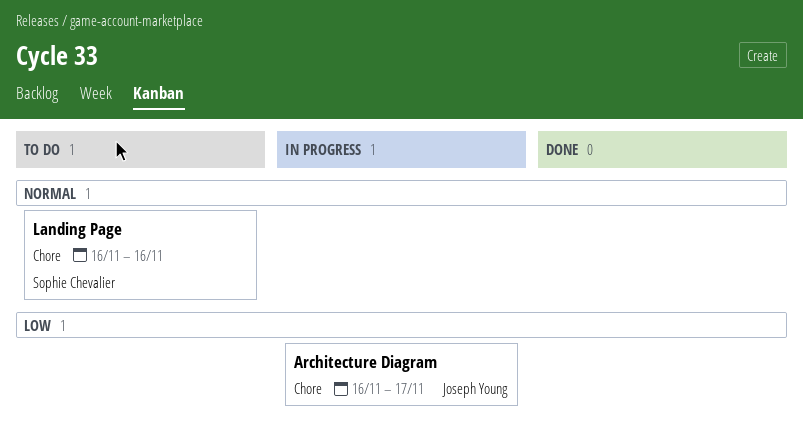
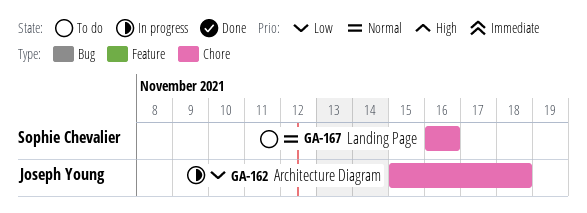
Architecture Diagram, start: Nov 16 -> Nov 15
Architecture Diagram, due: Nov 17 -> Nov 18

